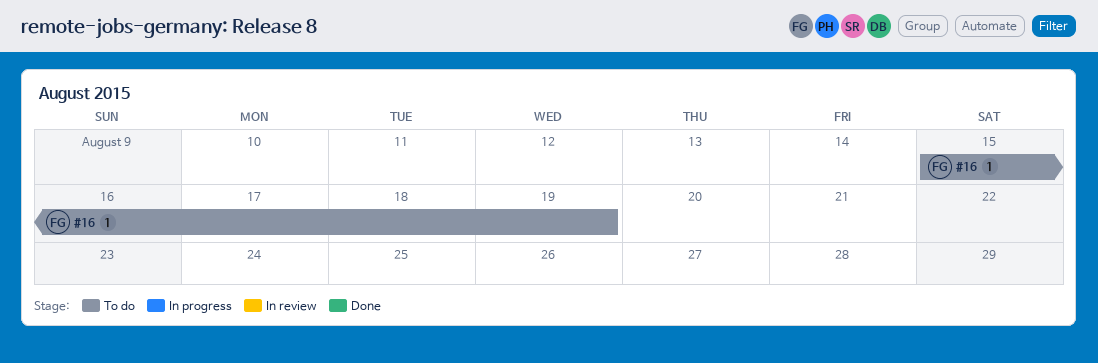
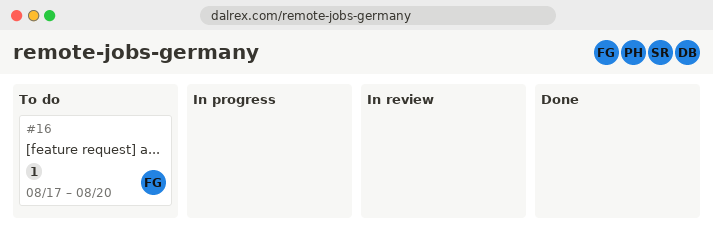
#16, start: Aug 15 -> Aug 17
#16, due: Aug 19 -> Aug 20

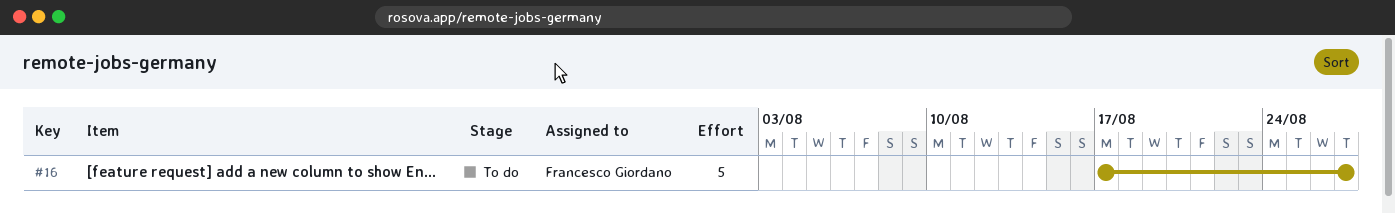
#16, estimate: 1 -> 5
#16, due: Aug 20 -> Aug 27

